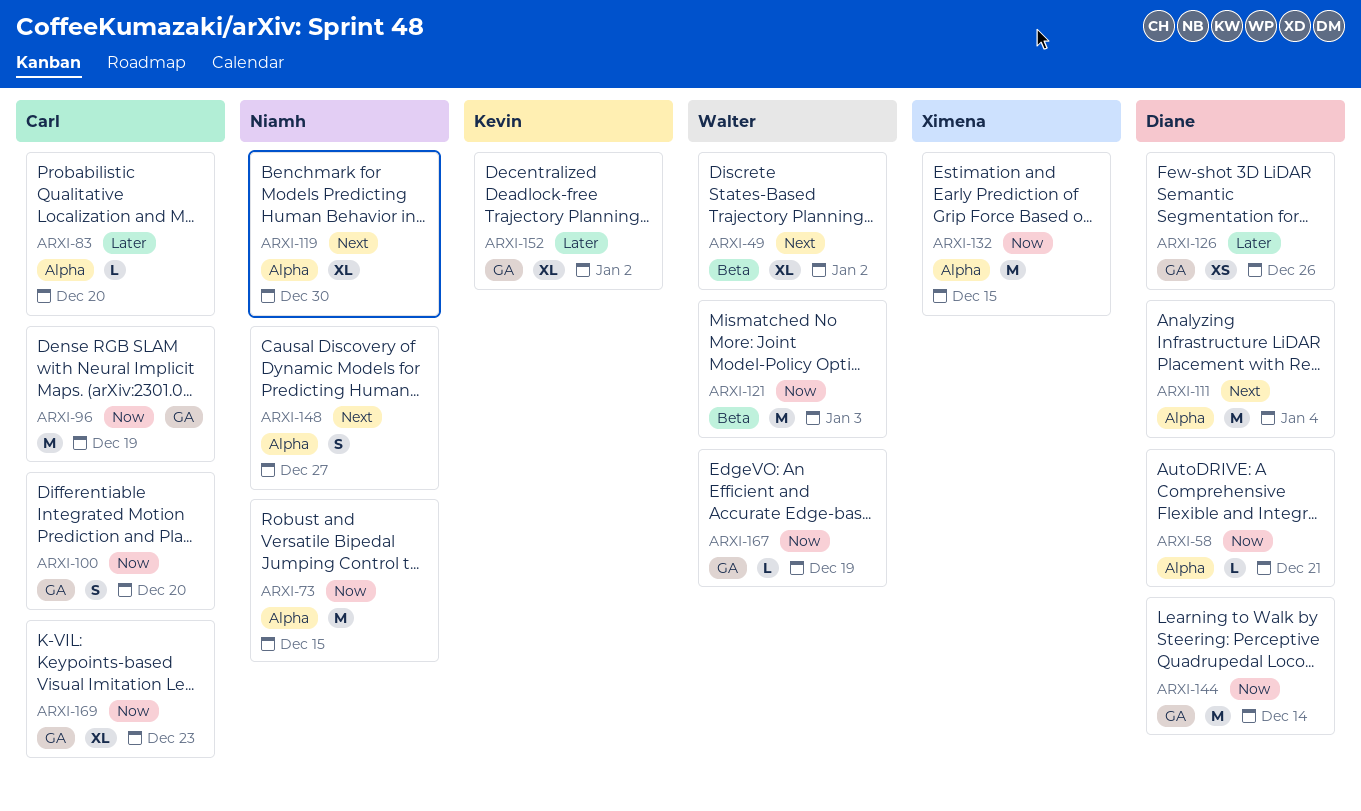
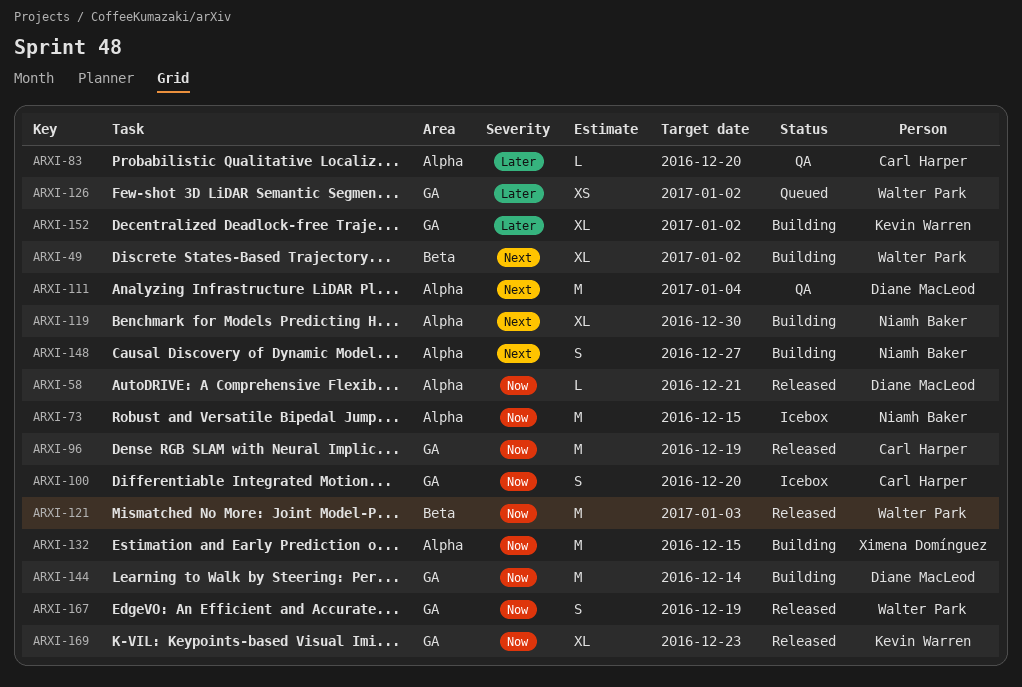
ARXI-126, owner: Diane MacLeod -> Walter Park
ARXI-126, due: Dec 26 -> Jan 2
ARXI-167, estimate: L -> S
ARXI-169, owner: Carl Harper -> Kevin Warren

